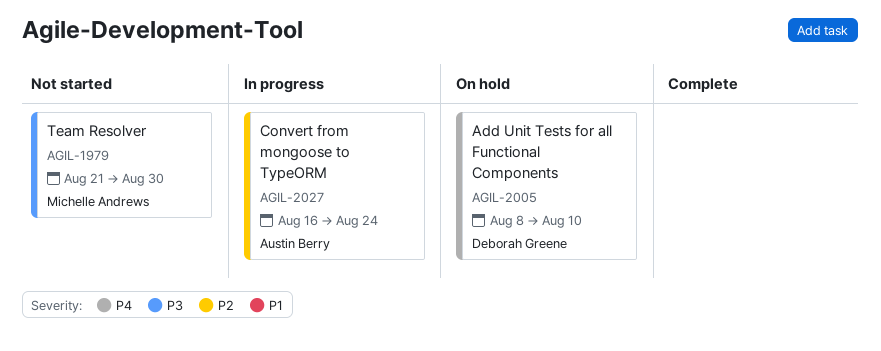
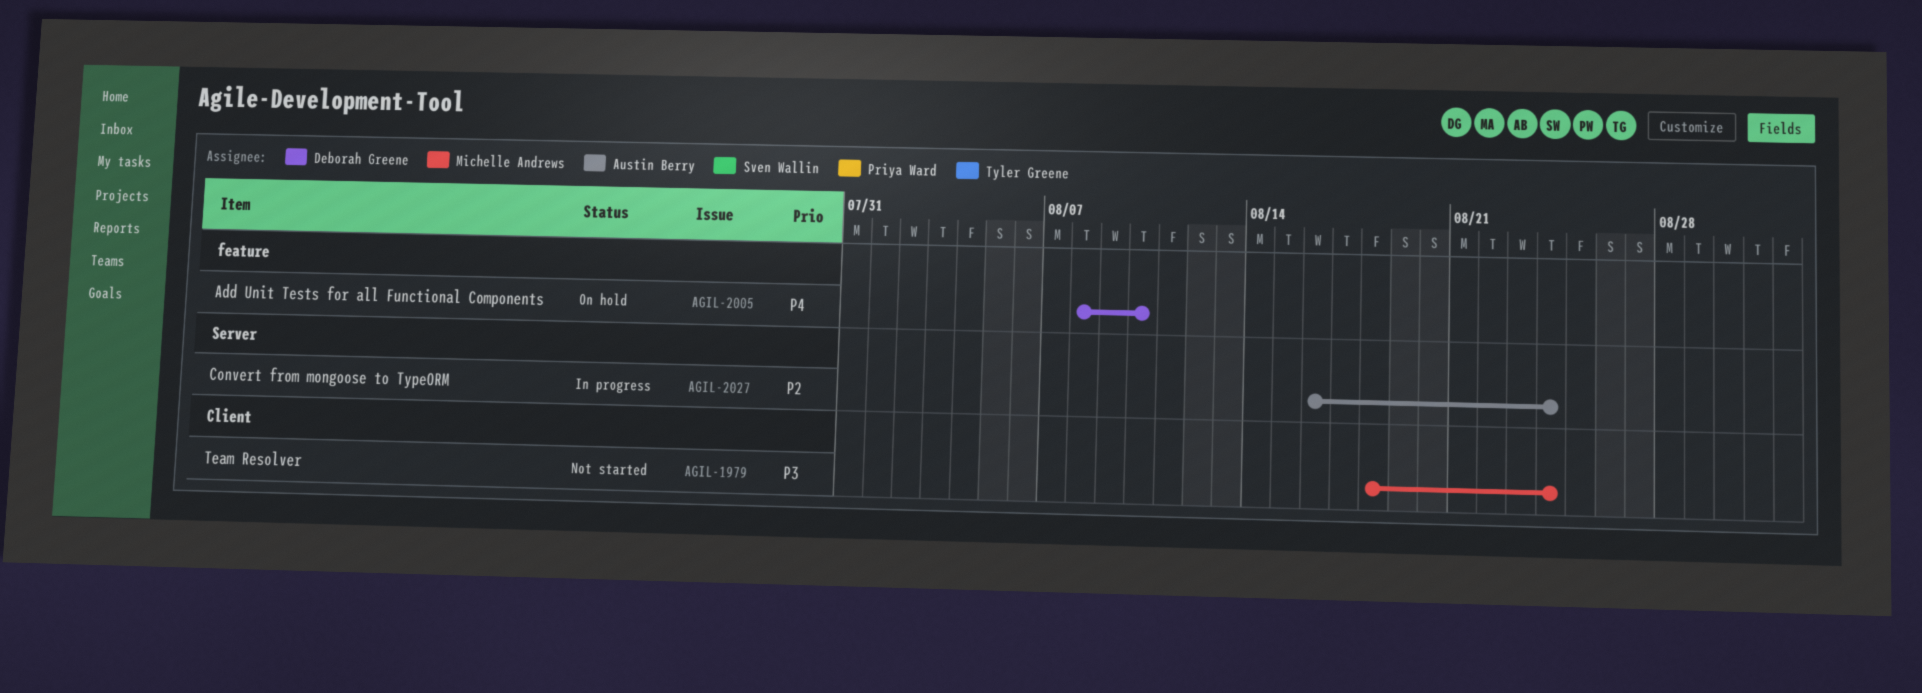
AGIL-1979, start: Aug 21 -> Aug 18
AGIL-1979, due: Aug 30 -> Aug 24

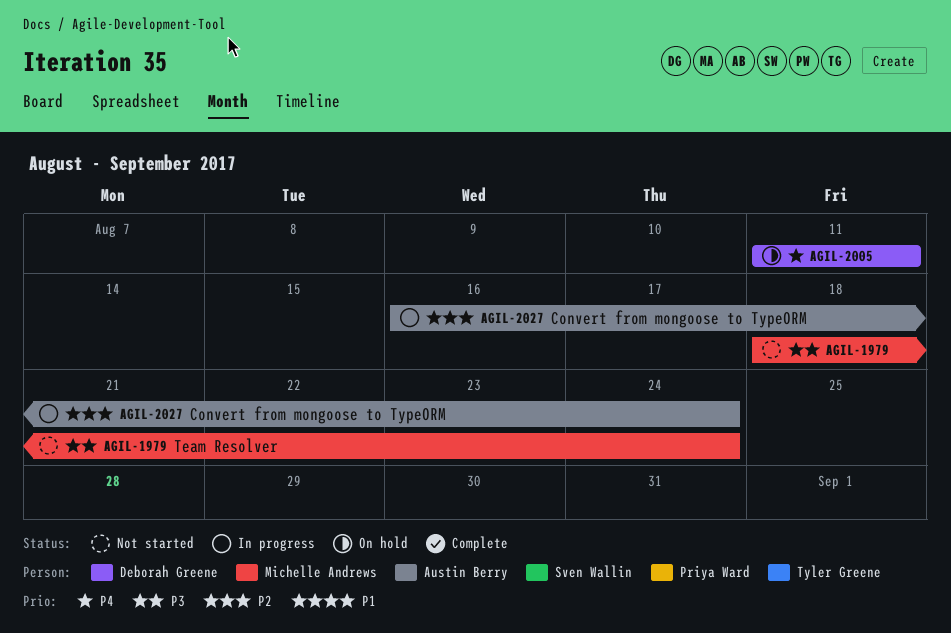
AGIL-2005, start: Aug 8 -> Aug 11
AGIL-2005, due: Aug 10 -> Aug 11

